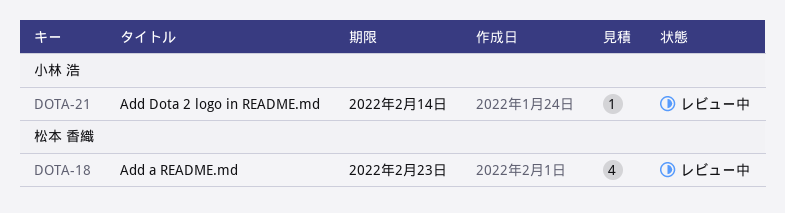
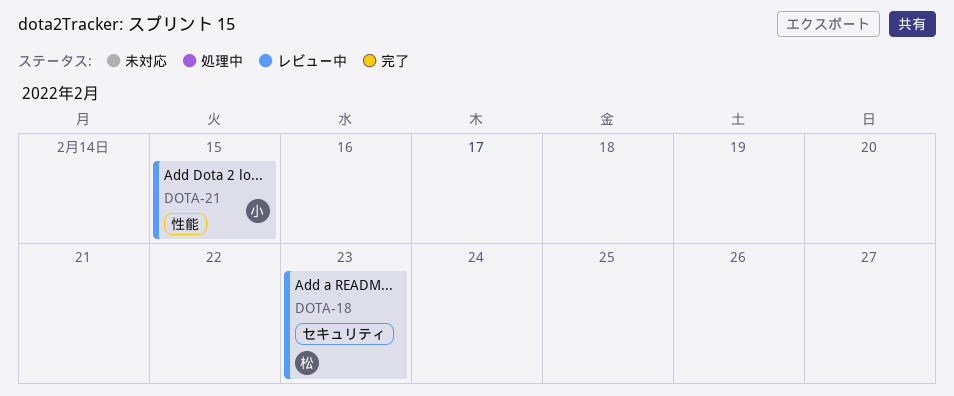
DOTA-21, due: Feb 14 -> Feb 15

